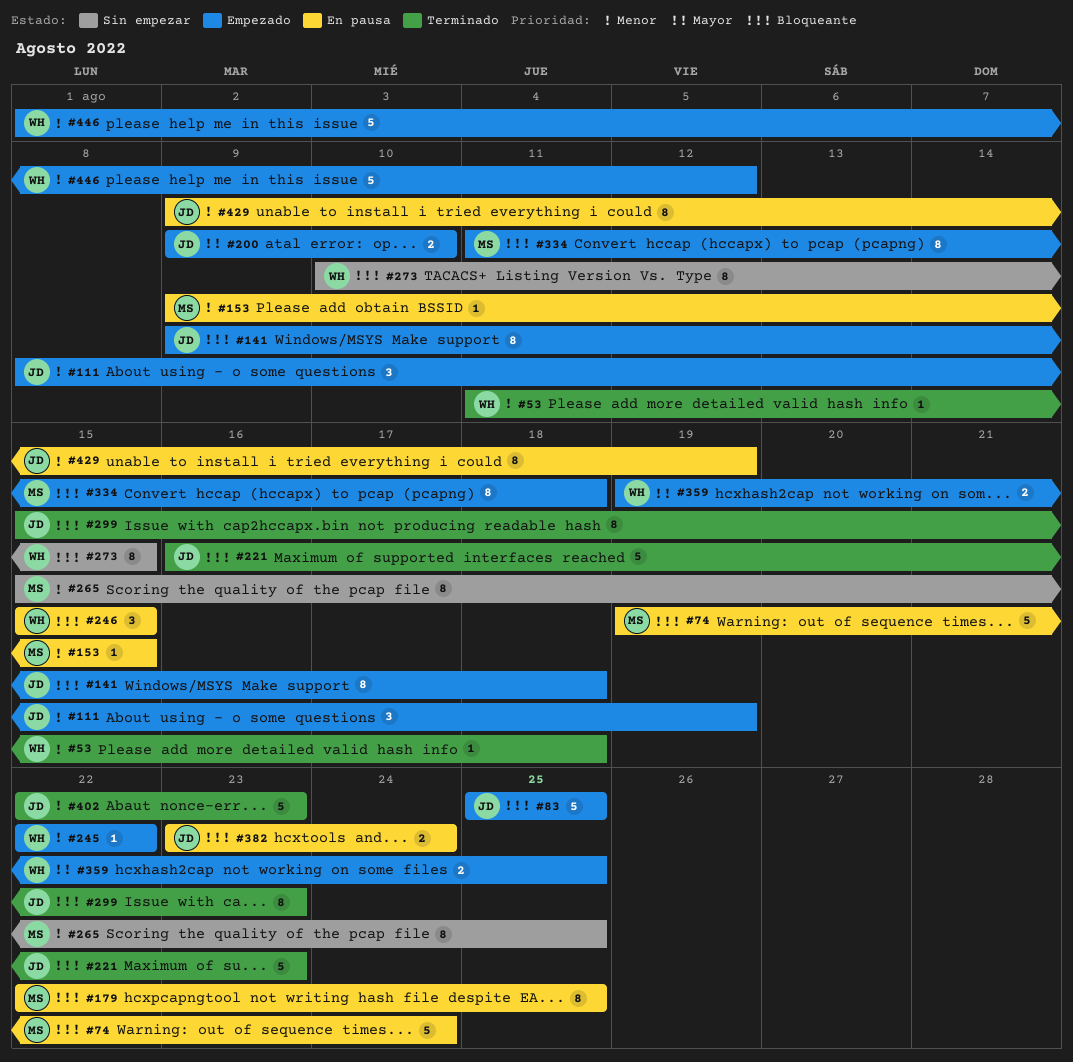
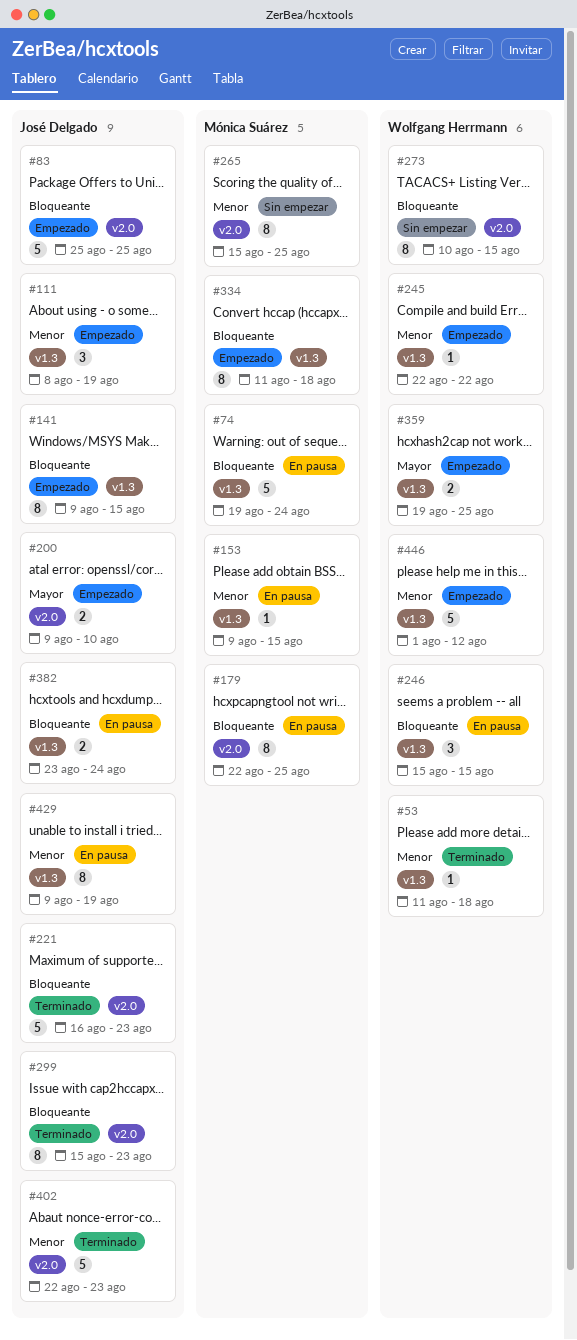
#141, due: Aug 18 -> Aug 15

